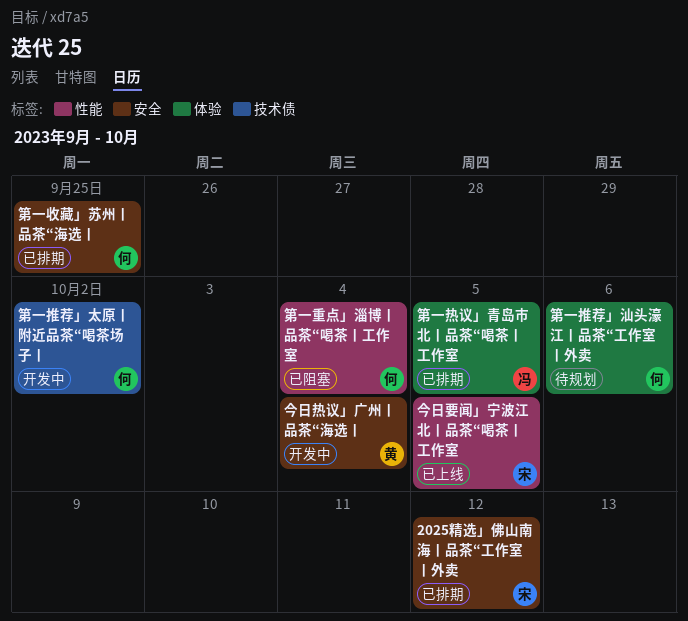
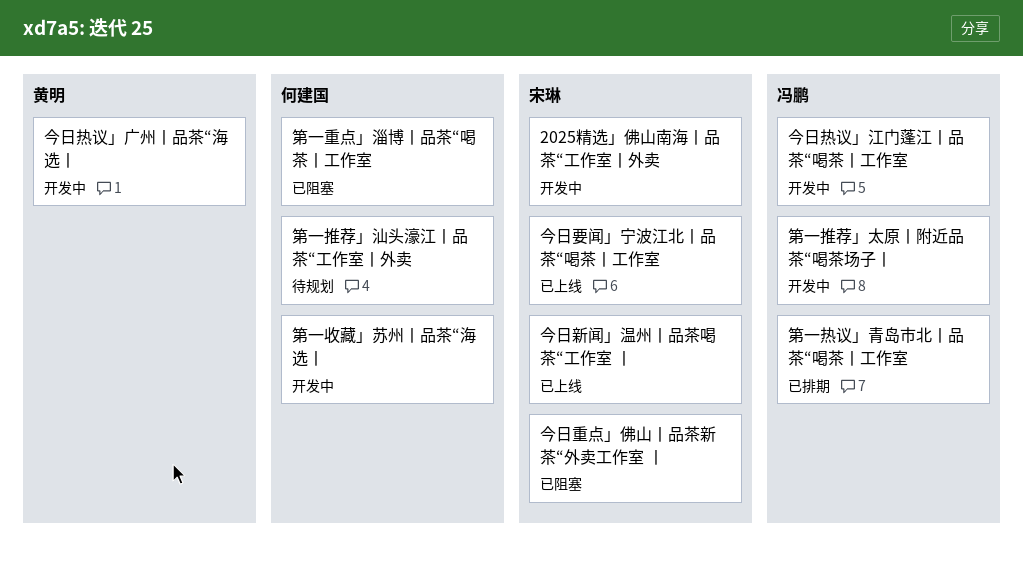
2025精选」佛山南海丨品茶“工作室丨外卖, status: 已排期 -> 开发中
今日新闻」温州丨品茶喝茶“工作室 丨: none -> present
今日热议」江门蓬江丨品茶“喝茶丨工作室: none -> present
今日重点」佛山丨品茶新茶“外卖工作室 丨: none -> present
第一推荐」太原丨附近品茶“喝茶场子丨, owner: 何建国 -> 冯鹏
第一收藏」苏州丨品茶“海选丨, status: 已排期 -> 开发中

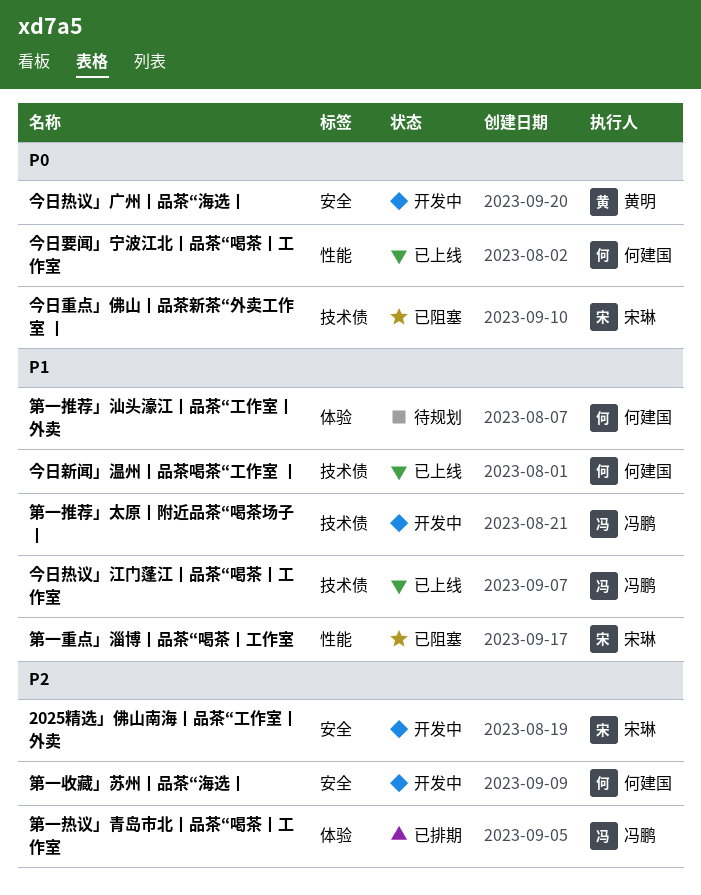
今日新闻」温州丨品茶喝茶“工作室 丨, owner: 宋琳 -> 何建国
今日热议」江门蓬江丨品茶“喝茶丨工作室, status: 开发中 -> 已上线
今日要闻」宁波江北丨品茶“喝茶丨工作室, owner: 宋琳 -> 何建国
第一重点」淄博丨品茶“喝茶丨工作室, owner: 何建国 -> 宋琳

